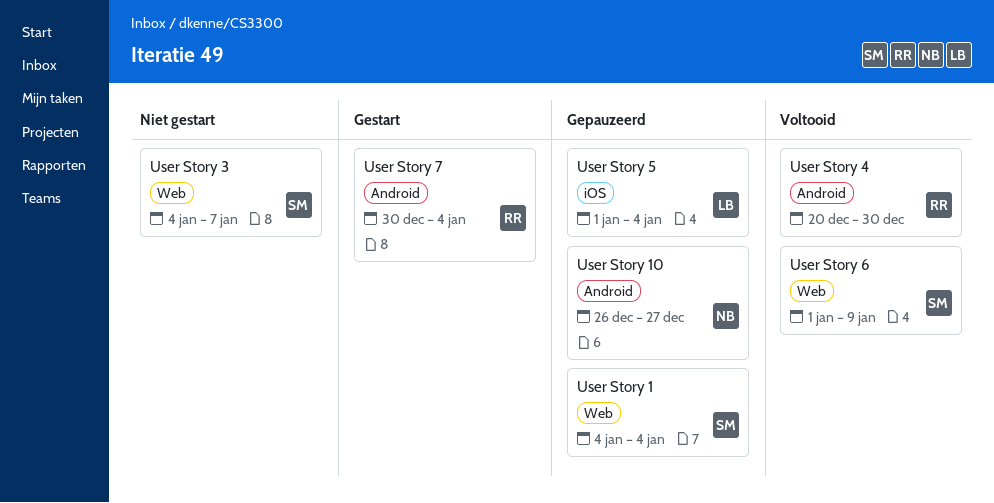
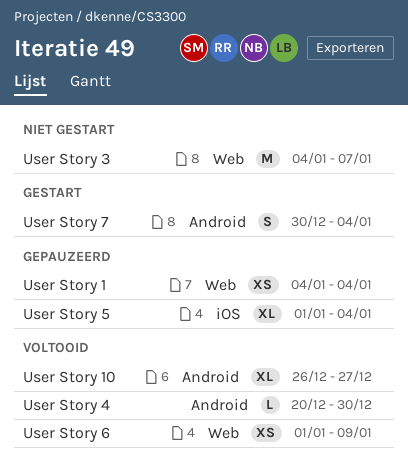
User Story 10, status: Gepauzeerd -> Voltooid

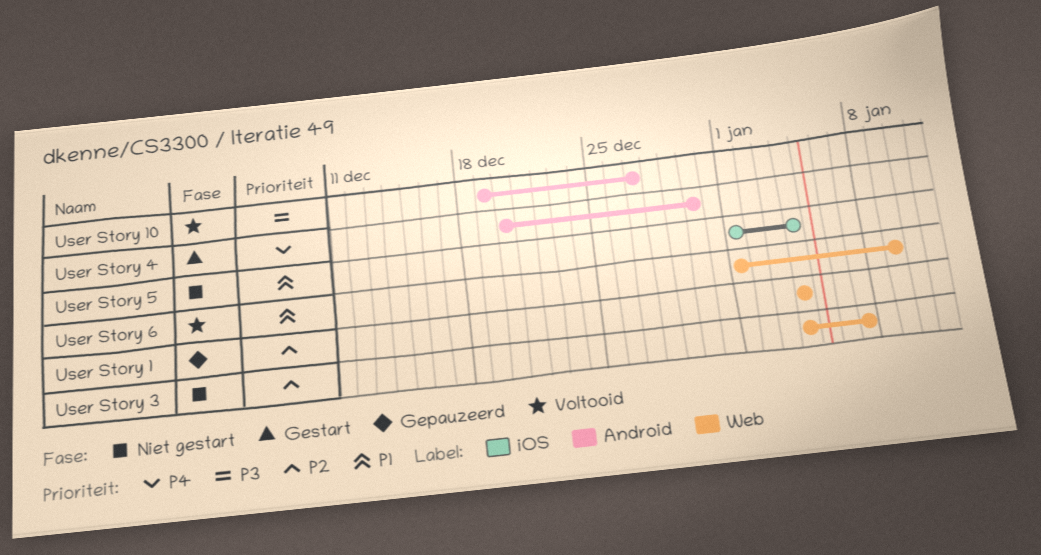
User Story 10, start: Dec 26 -> Dec 19
User Story 4, status: Voltooid -> Gestart
User Story 5, status: Gepauzeerd -> Niet gestart
User Story 7: present -> none

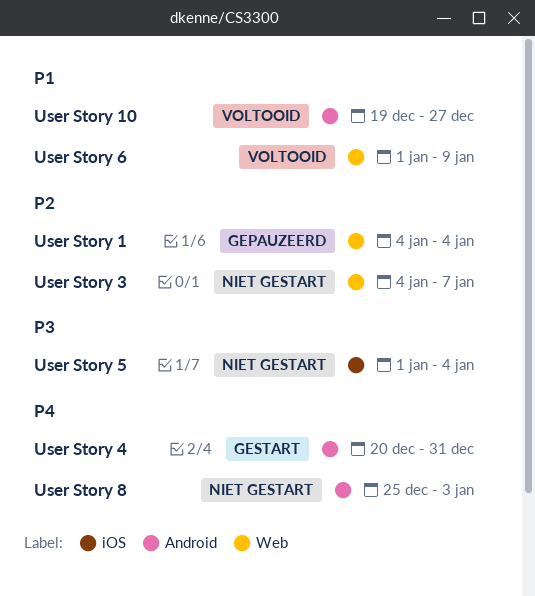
User Story 10, priority: P3 -> P1
User Story 4, due: Dec 30 -> Dec 31
User Story 5, priority: P1 -> P3
User Story 8: none -> present

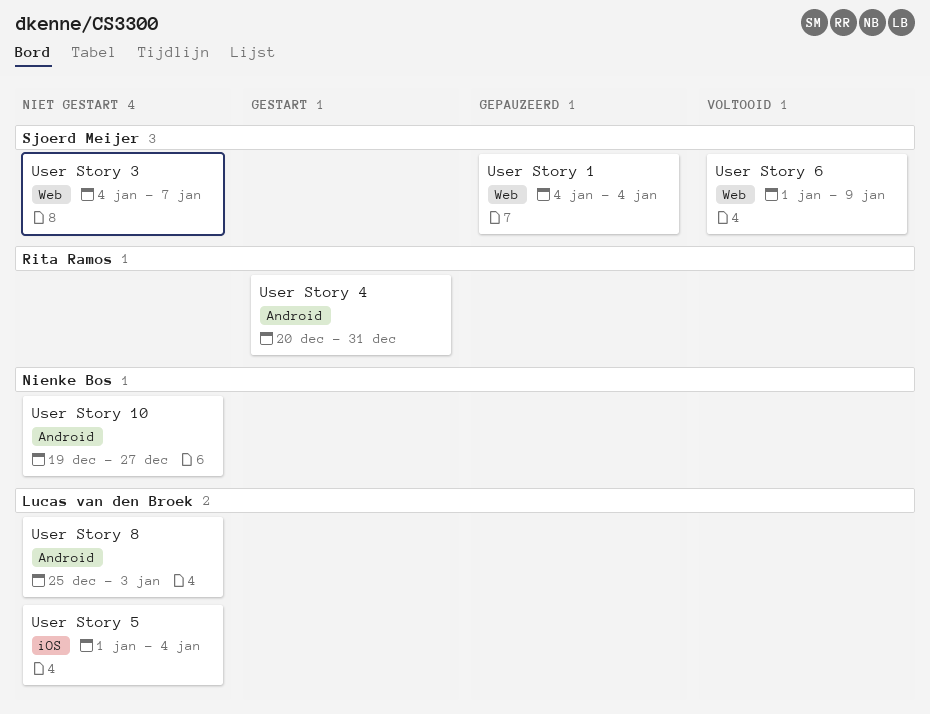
User Story 10, status: Voltooid -> Niet gestart

